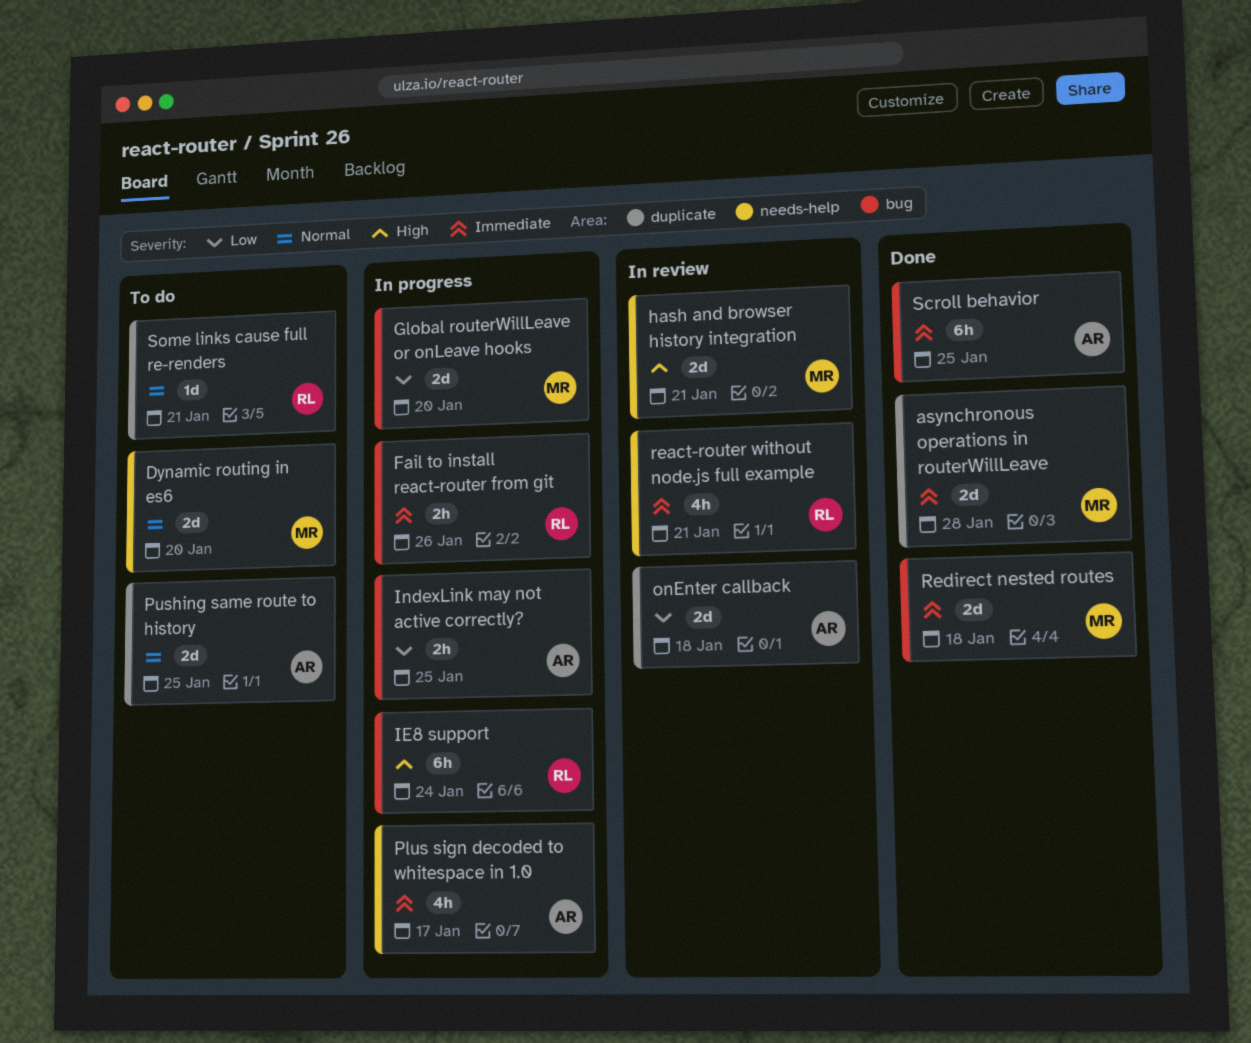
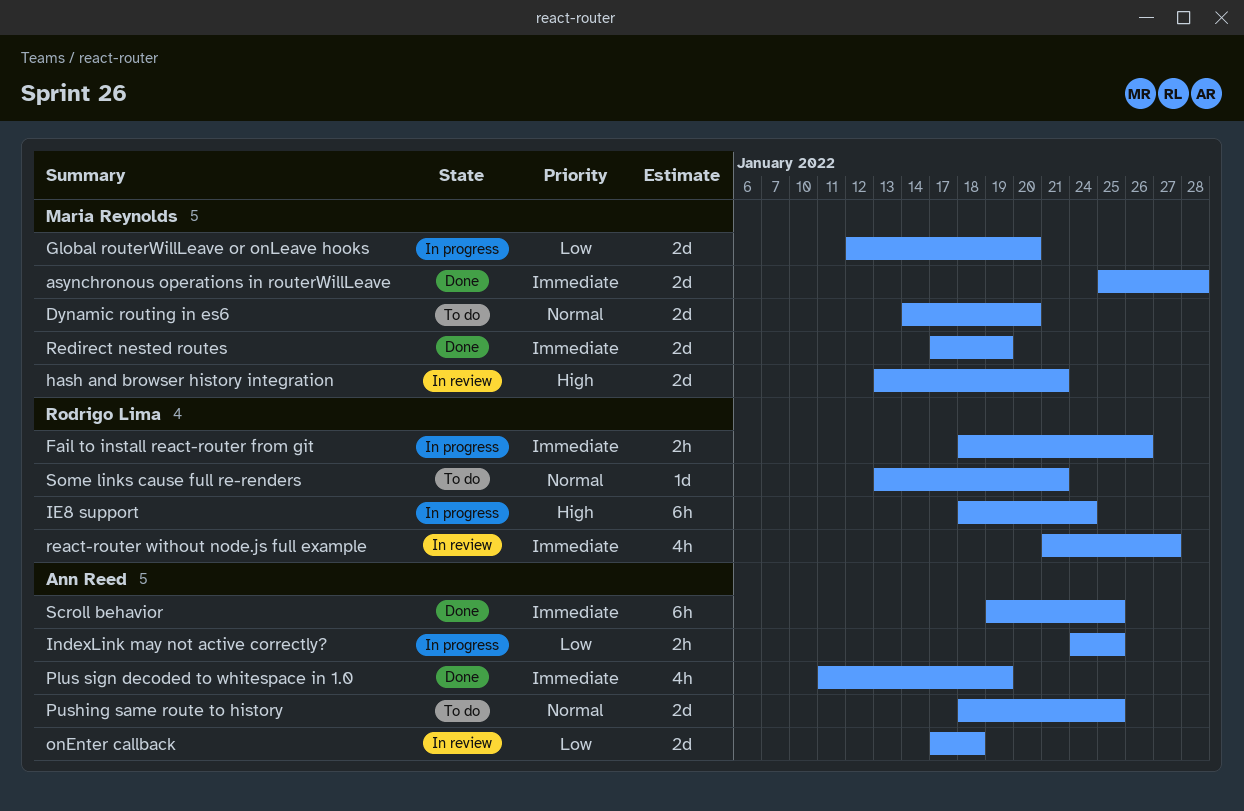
Plus sign decoded to whitespace in 1.0, status: In progress -> Done
Plus sign decoded to whitespace in 1.0, due: Jan 17 -> Jan 19
react-router without node.js full example, due: Jan 21 -> Jan 27
Redirect nested routes, due: Jan 18 -> Jan 19

